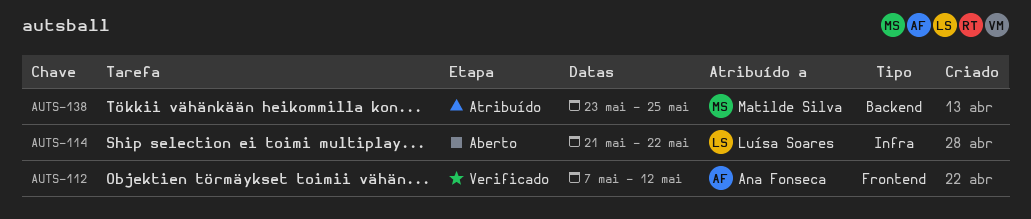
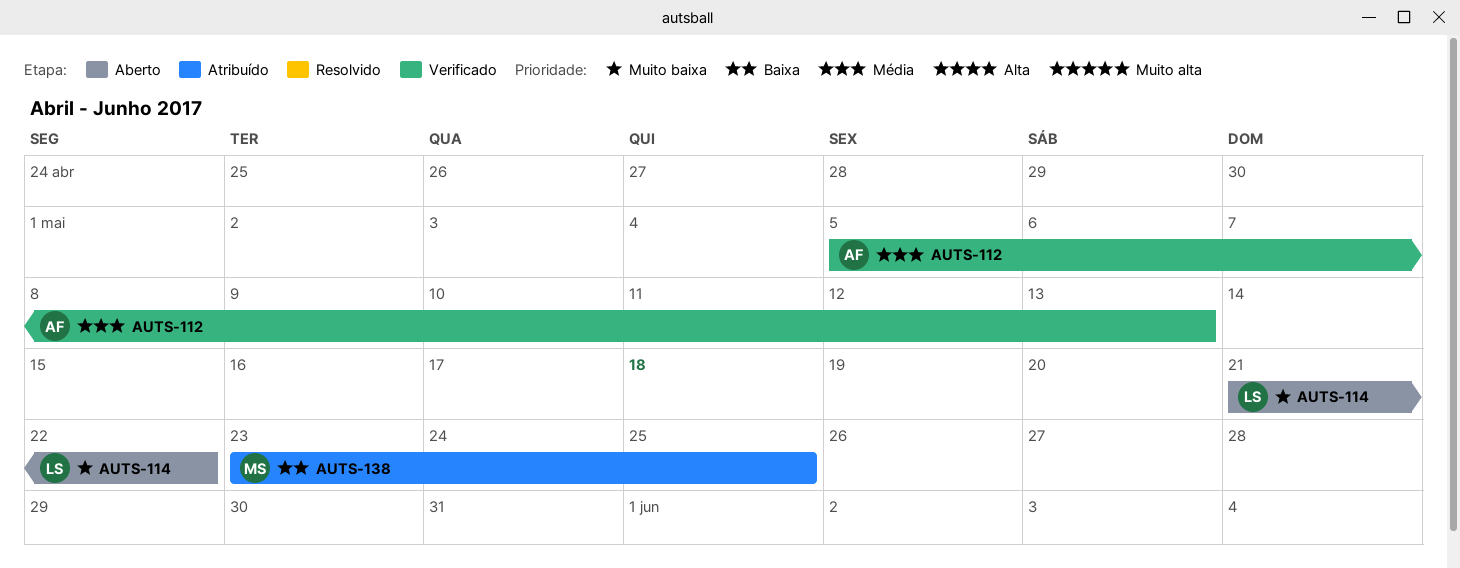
AUTS-112, start: May 7 -> May 5
AUTS-112, due: May 12 -> May 13

